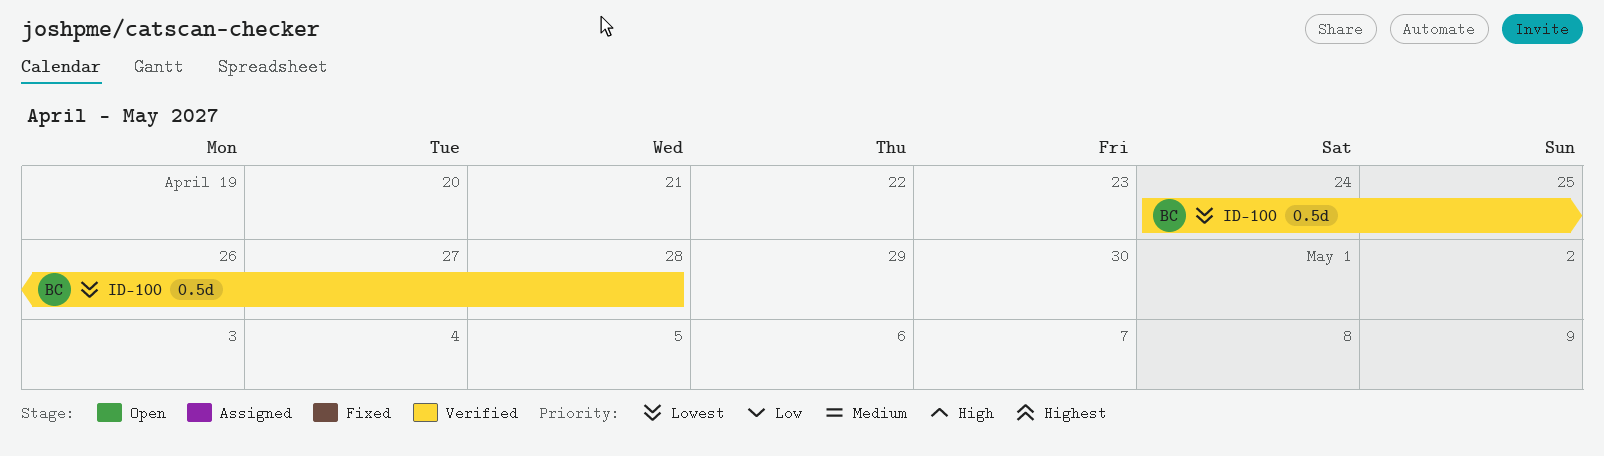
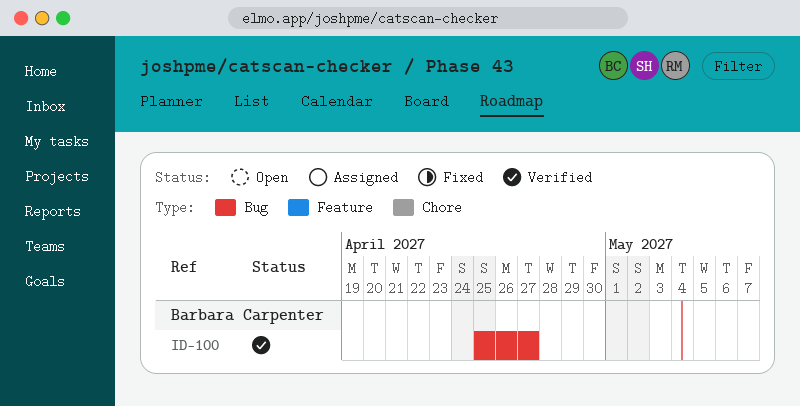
ID-100, start: Apr 24 -> Apr 25
ID-100, due: Apr 28 -> Apr 27

